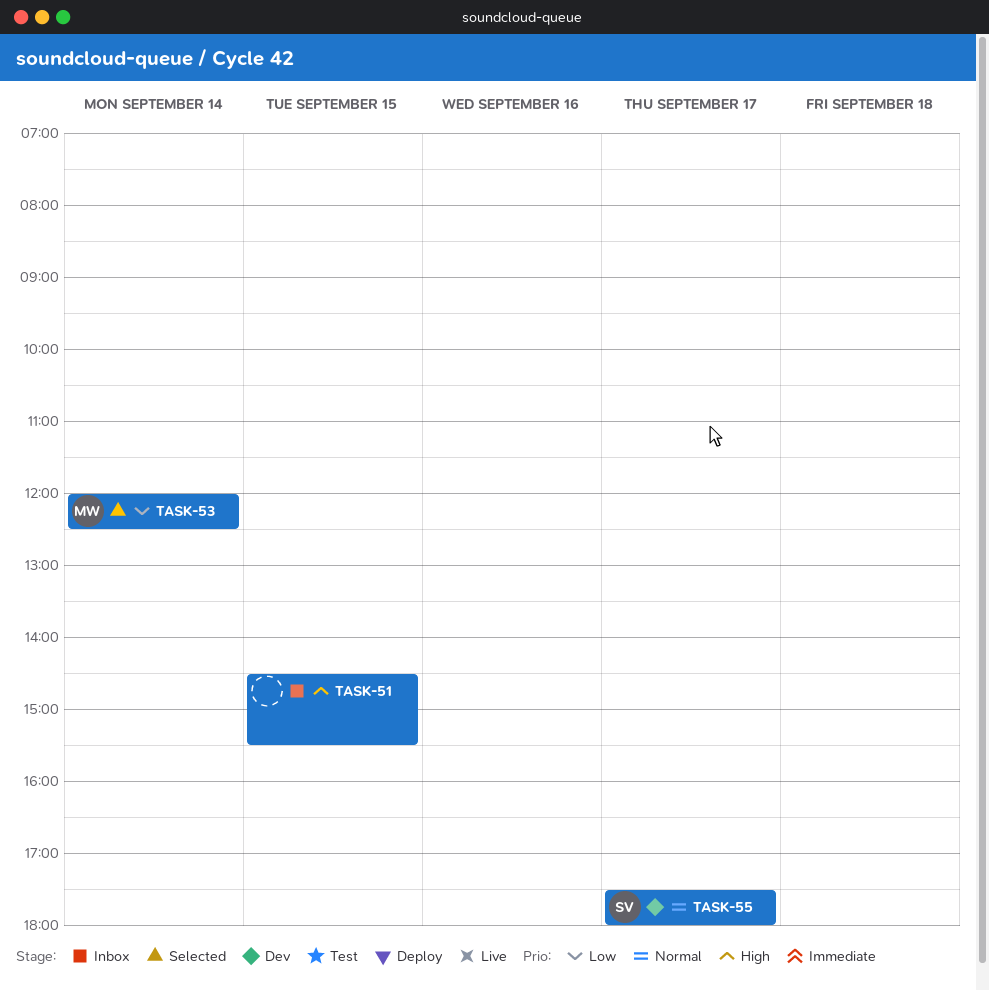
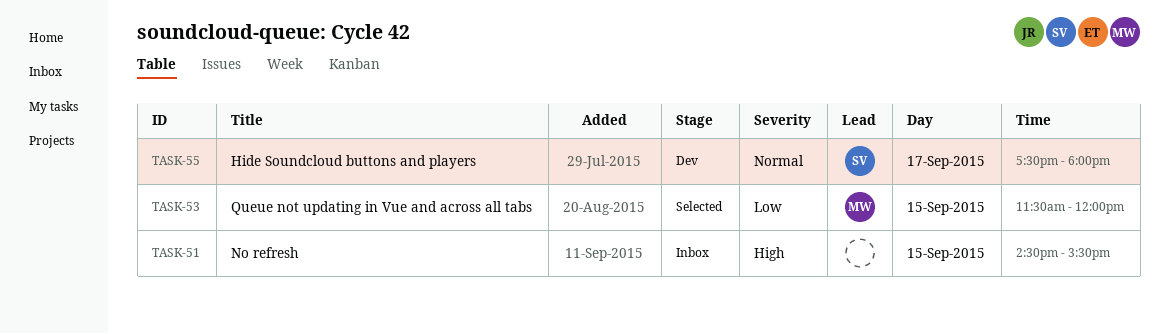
TASK-53, day: Sep 14 -> Sep 15
TASK-53, begins: 12:00 -> 11:30
TASK-53, ends: 12:30 -> 12:00

